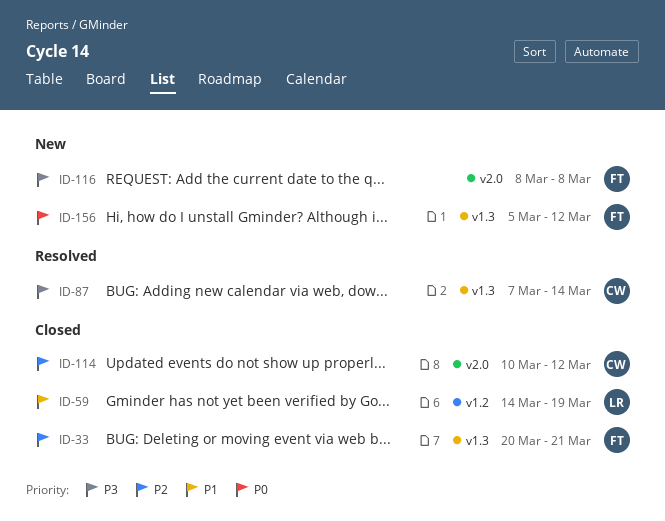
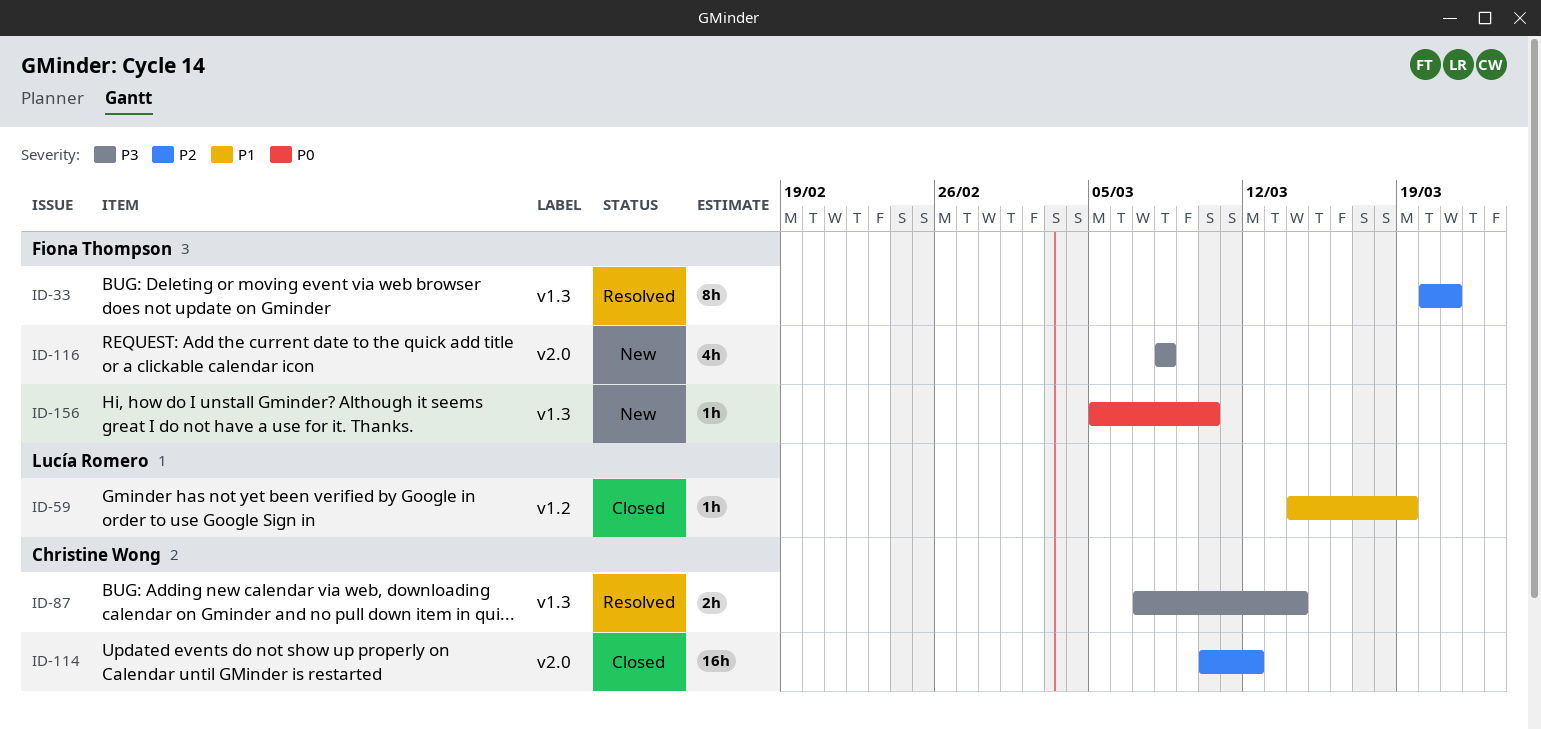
ID-33, status: Closed -> Resolved
ID-156, due: Mar 12 -> Mar 10

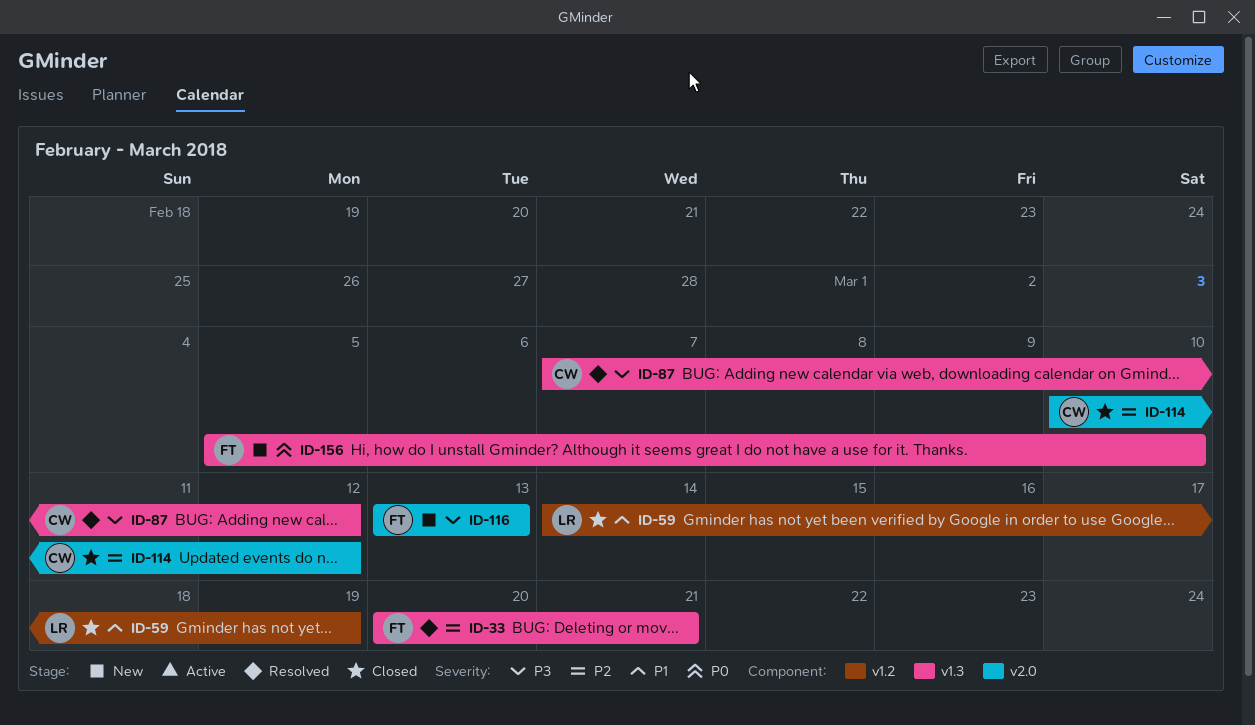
ID-87, due: Mar 14 -> Mar 12
ID-116, start: Mar 8 -> Mar 13
ID-116, due: Mar 8 -> Mar 13

